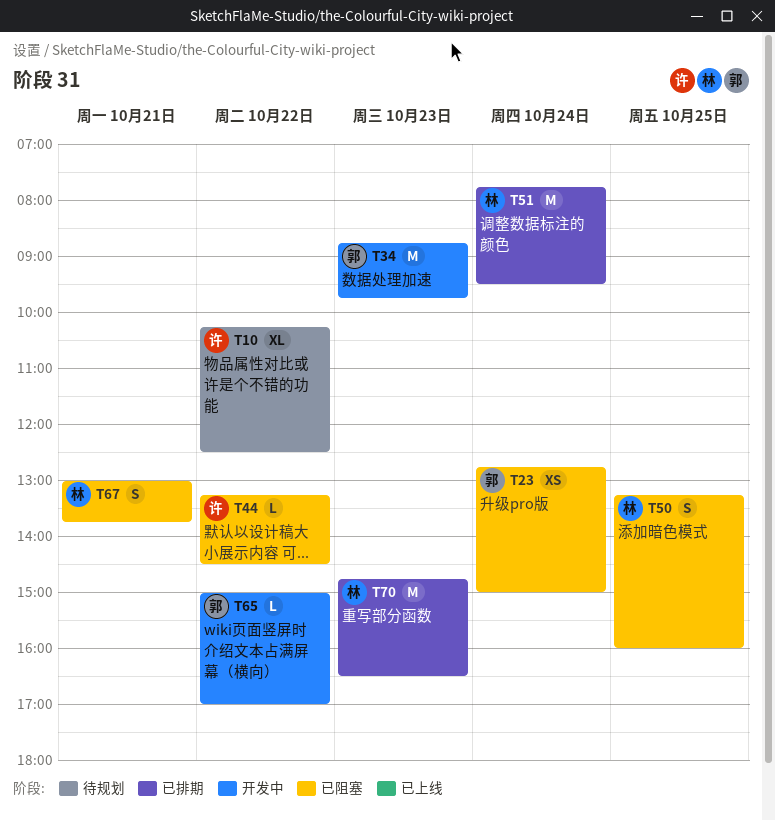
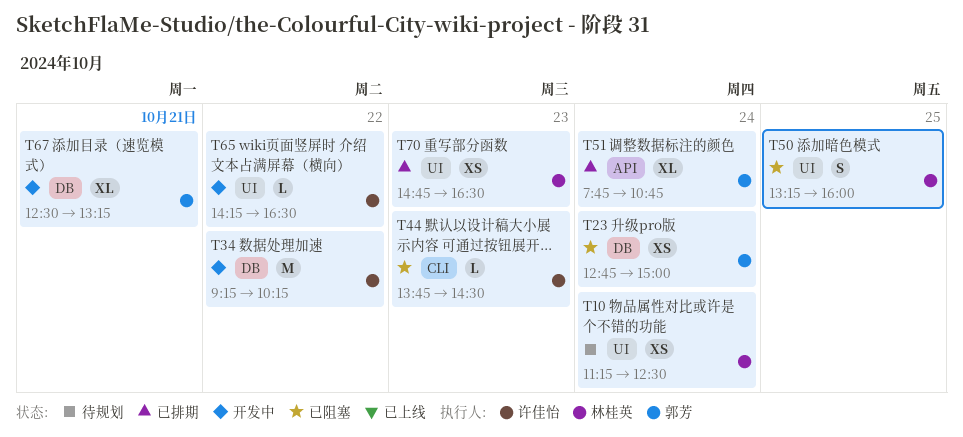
T10, owner: 许佳怡 -> 林桂英
T10, estimate: XL -> XS
T10, day: Oct 22 -> Oct 24
T10, begins: 10:15 -> 11:15
T34, owner: 郭芳 -> 许佳怡
T34, day: Oct 23 -> Oct 22
T34, begins: 08:45 -> 09:15
T34, ends: 09:45 -> 10:15
T44, day: Oct 22 -> Oct 23
T44, begins: 13:15 -> 13:45
T51, owner: 林桂英 -> 郭芳
T51, estimate: M -> XL
T51, ends: 09:30 -> 10:45
T65, owner: 郭芳 -> 许佳怡
T65, begins: 15:00 -> 14:15
T65, ends: 17:00 -> 16:30
T67, status: 已阻塞 -> 开发中
T67, owner: 林桂英 -> 郭芳
T67, estimate: S -> XL
T67, begins: 13:00 -> 12:30
T67, ends: 13:45 -> 13:15
T70, estimate: M -> XS

